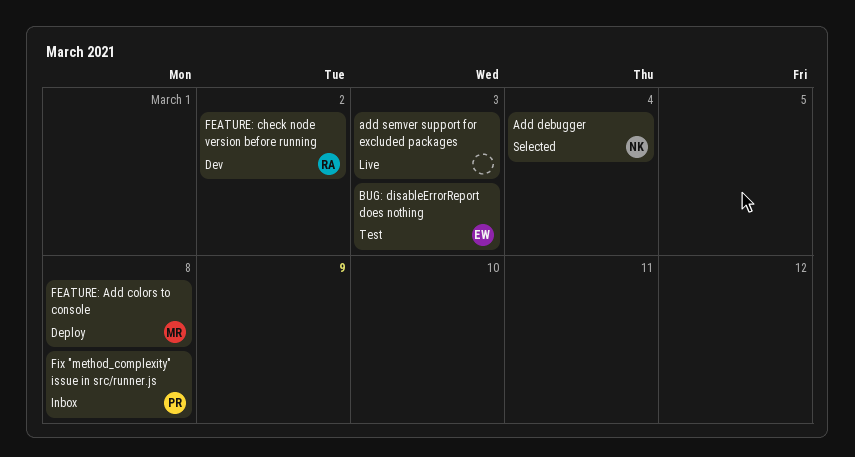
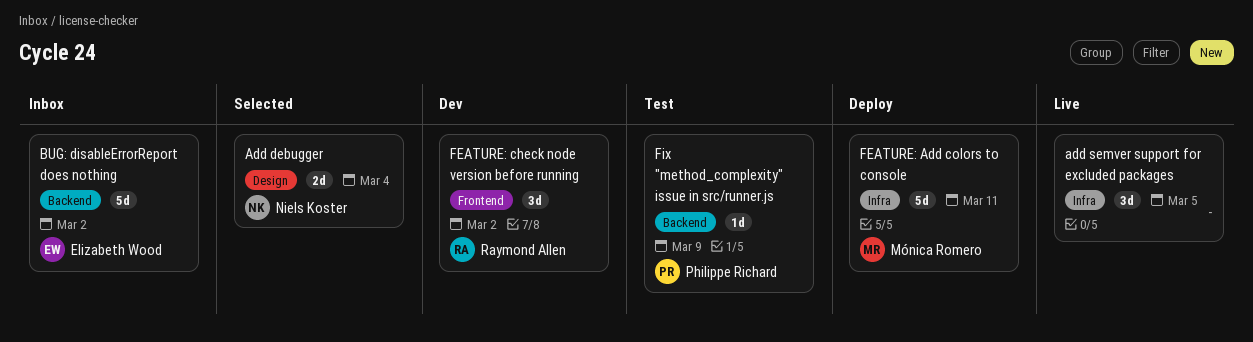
add semver support for excluded packages, due: Mar 3 -> Mar 5
BUG: disableErrorReport does nothing, status: Test -> Inbox
BUG: disableErrorReport does nothing, due: Mar 3 -> Mar 2
FEATURE: Add colors to console, due: Mar 8 -> Mar 11
Fix "method_complexity" issue in src/runner.js, status: Inbox -> Test
Fix "method_complexity" issue in src/runner.js, due: Mar 8 -> Mar 9

